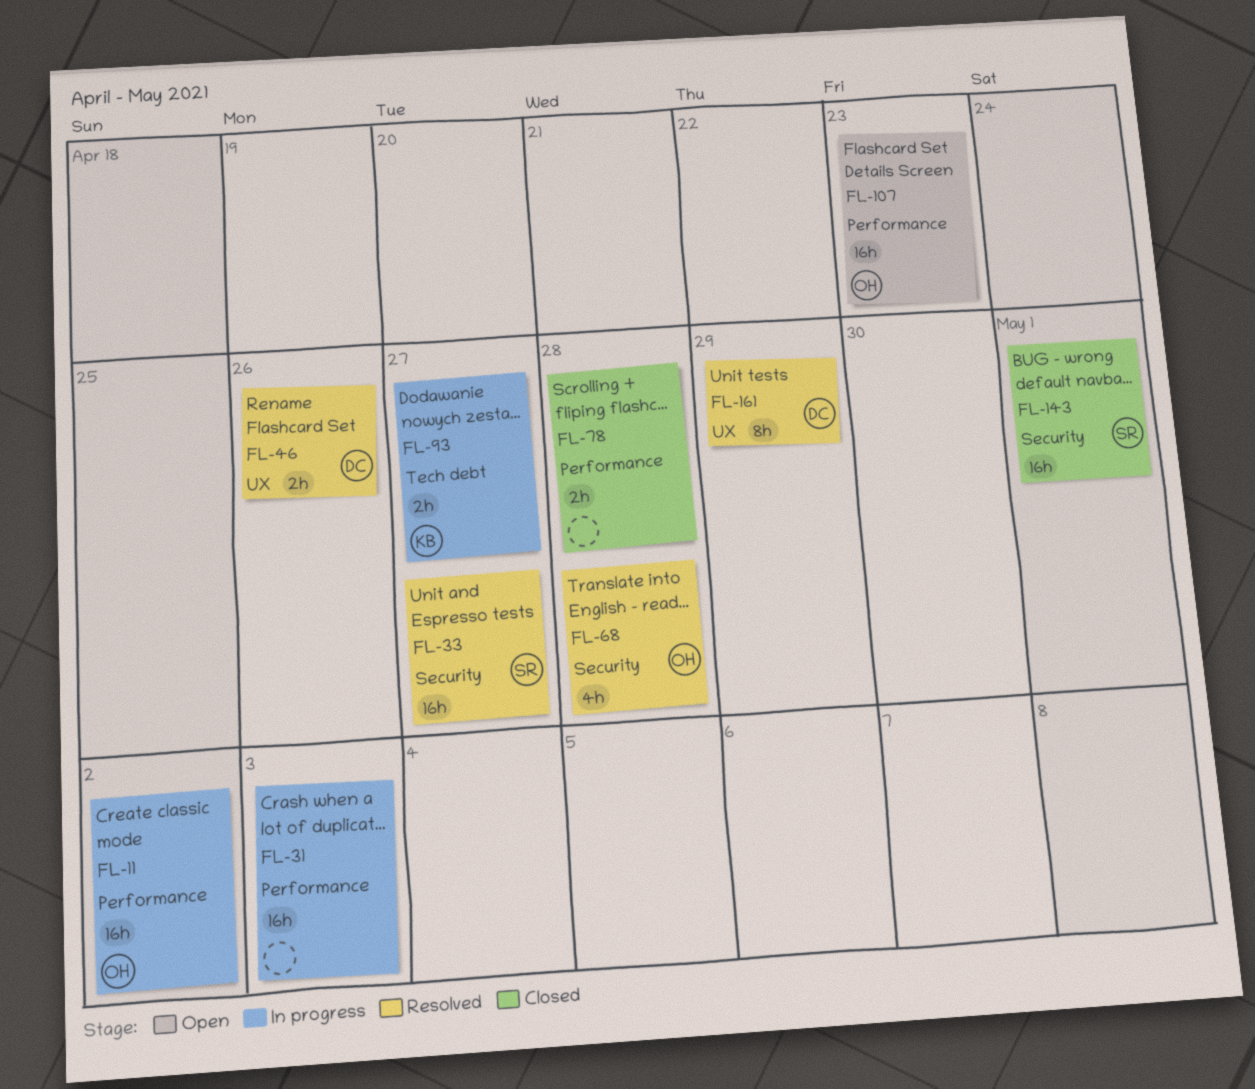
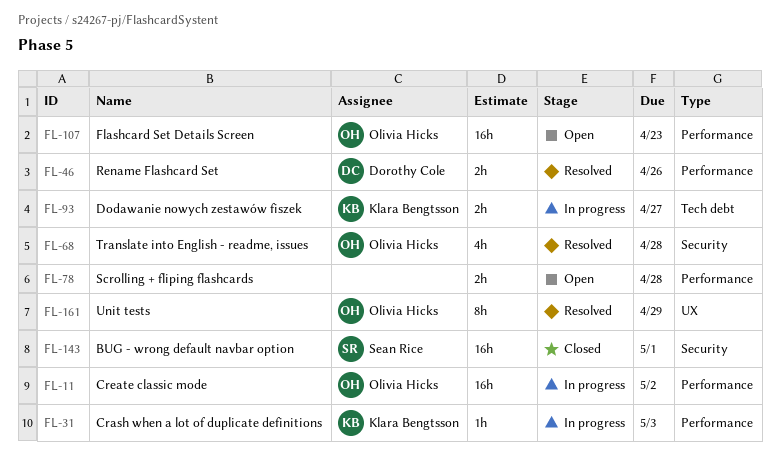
FL-31, owner: none -> Klara Bengtsson
FL-31, estimate: 16h -> 1h
FL-33: present -> none
FL-46, label: UX -> Performance
FL-78, status: Closed -> Open
FL-161, owner: Dorothy Cole -> Olivia Hicks

